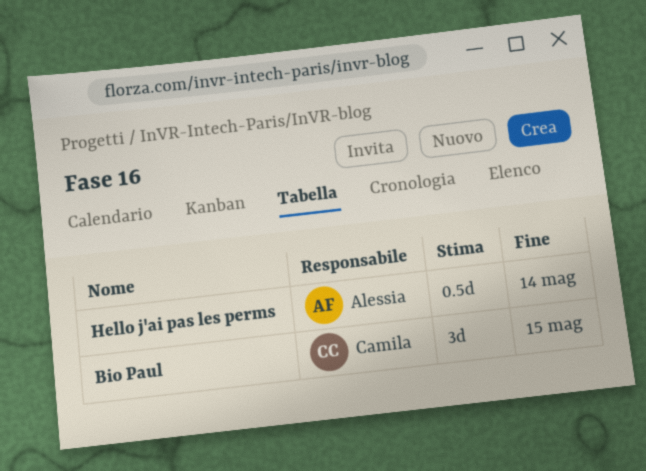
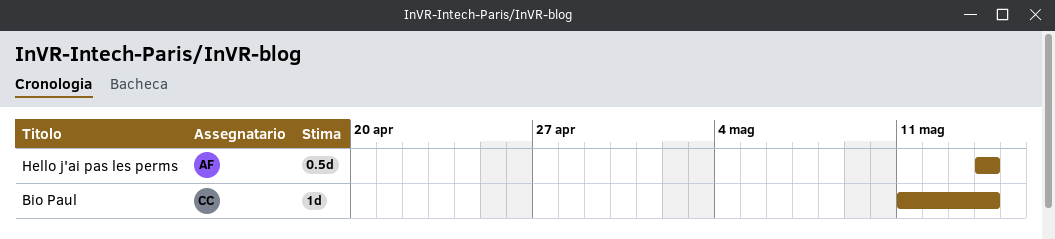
Bio Paul, estimate: 3d -> 1d
Bio Paul, due: May 15 -> May 14

